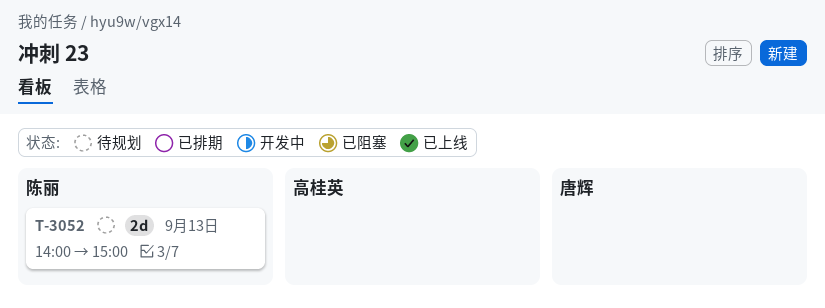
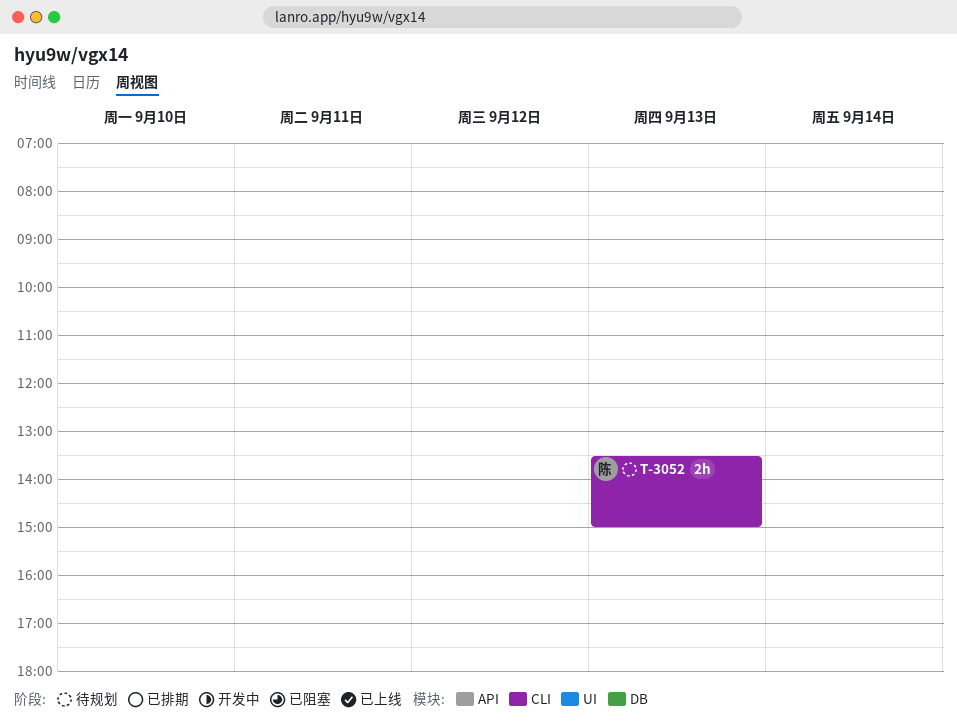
T-3052, estimate: 2d -> 2h
T-3052, begins: 14:00 -> 13:30

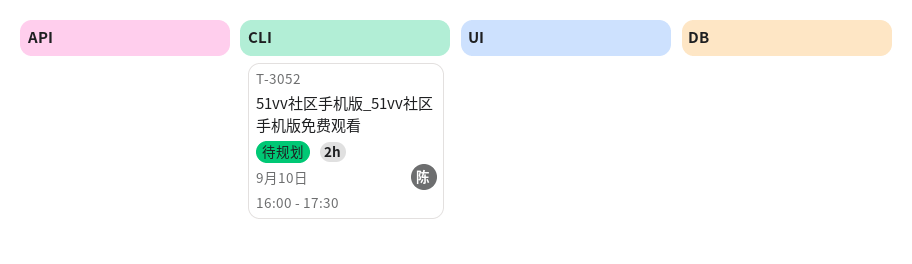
T-3052, day: Sep 13 -> Sep 10
T-3052, begins: 13:30 -> 16:00
T-3052, ends: 15:00 -> 17:30

